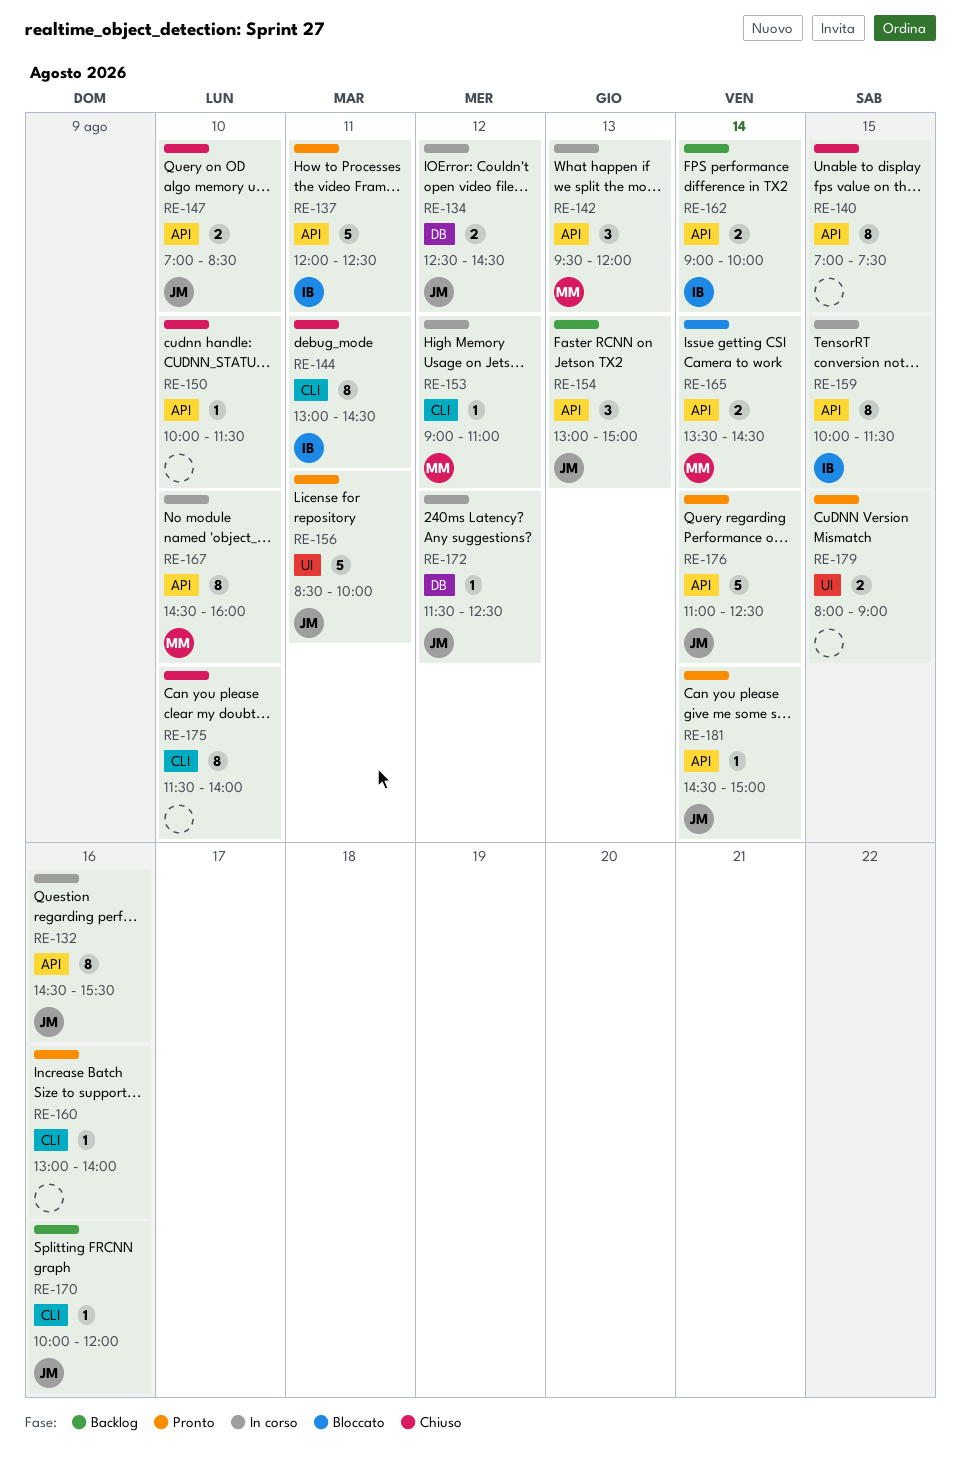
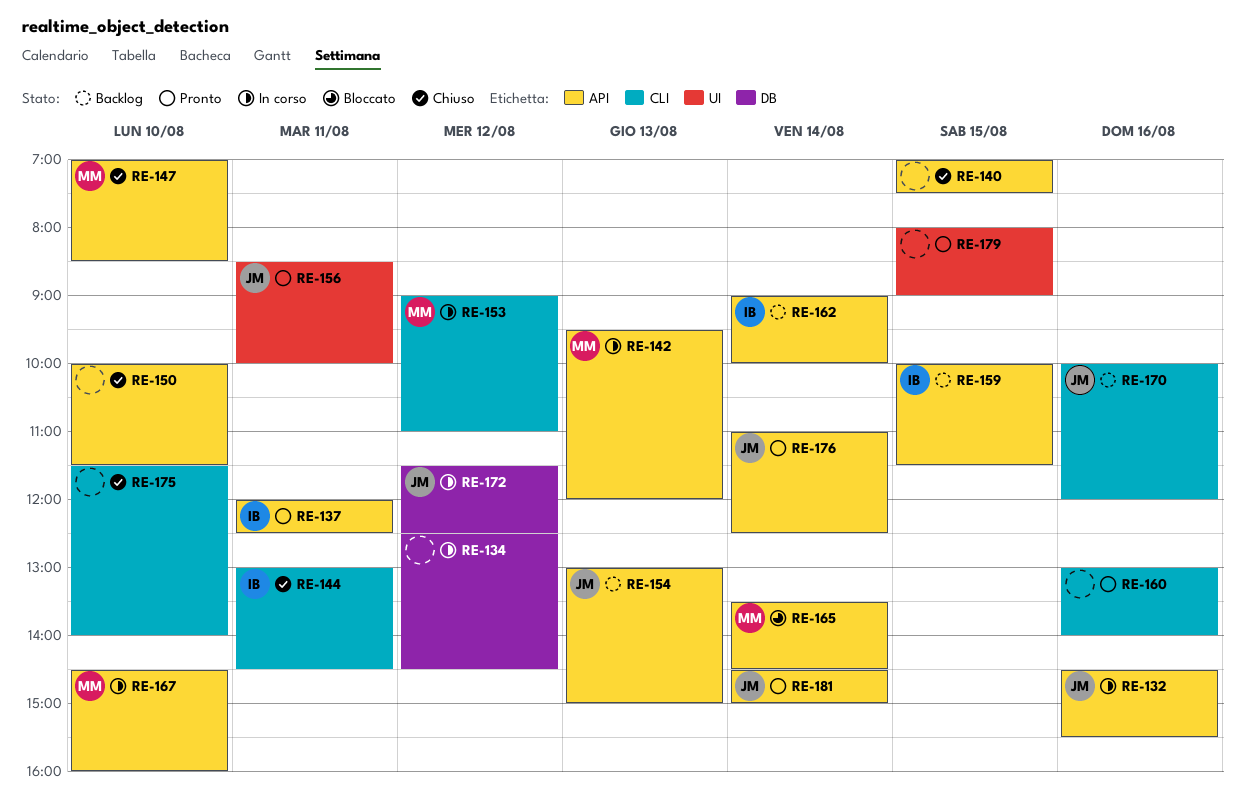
RE-134, owner: JM -> none
RE-147, owner: JM -> MM
RE-159, status: In corso -> Backlog

